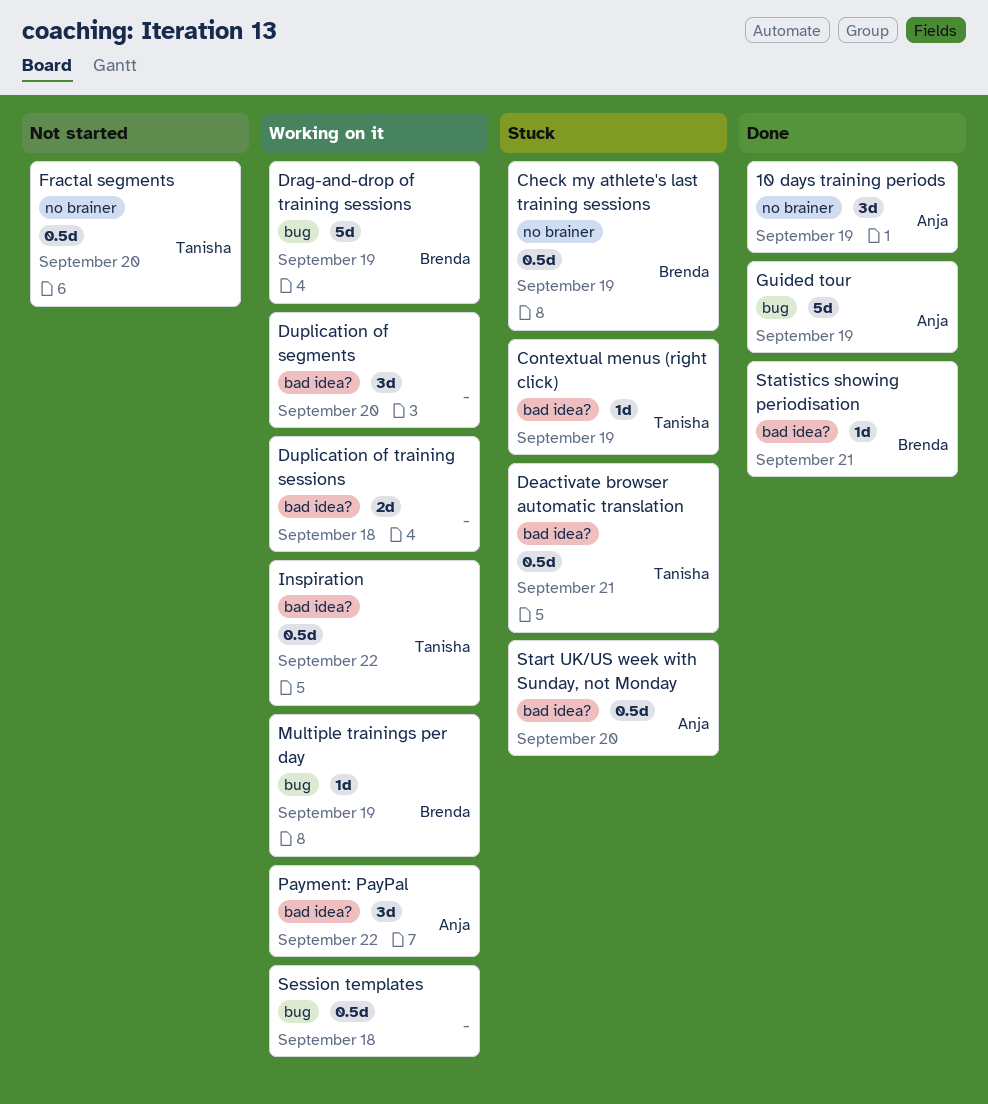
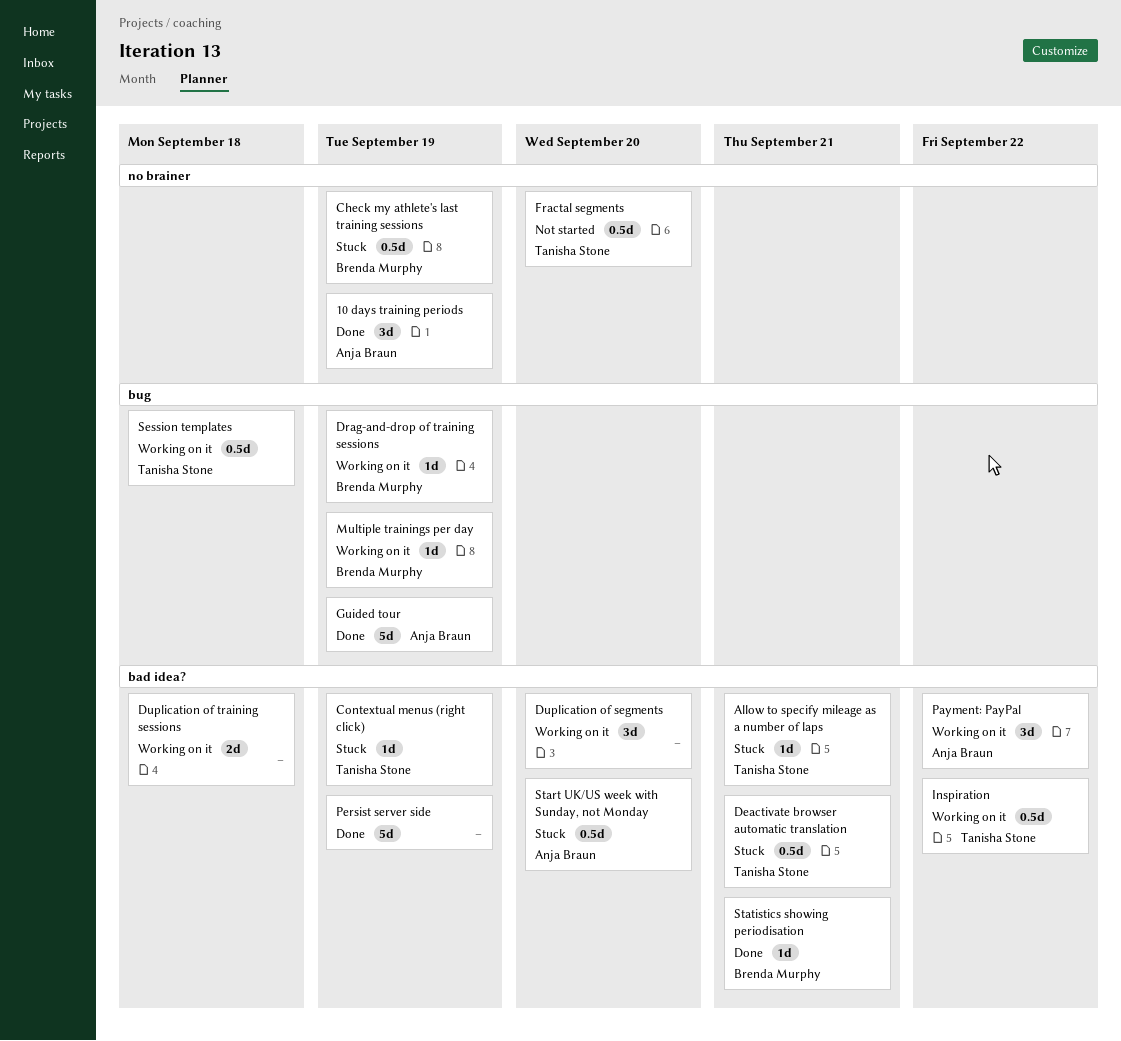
Allow to specify mileage as a number of laps: none -> present
Drag-and-drop of training sessions, estimate: 5d -> 1d
Persist server side: none -> present
Session templates, owner: none -> Tanisha Stone

